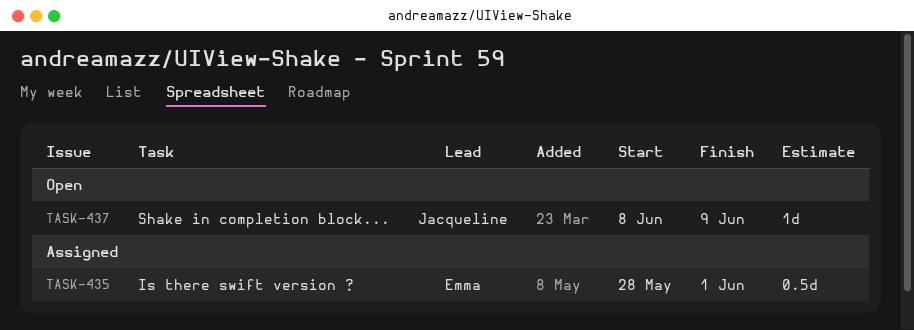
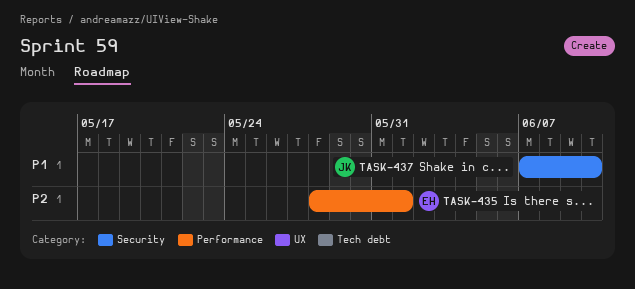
TASK-437, start: Jun 8 -> Jun 7
TASK-437, due: Jun 9 -> Jun 10

